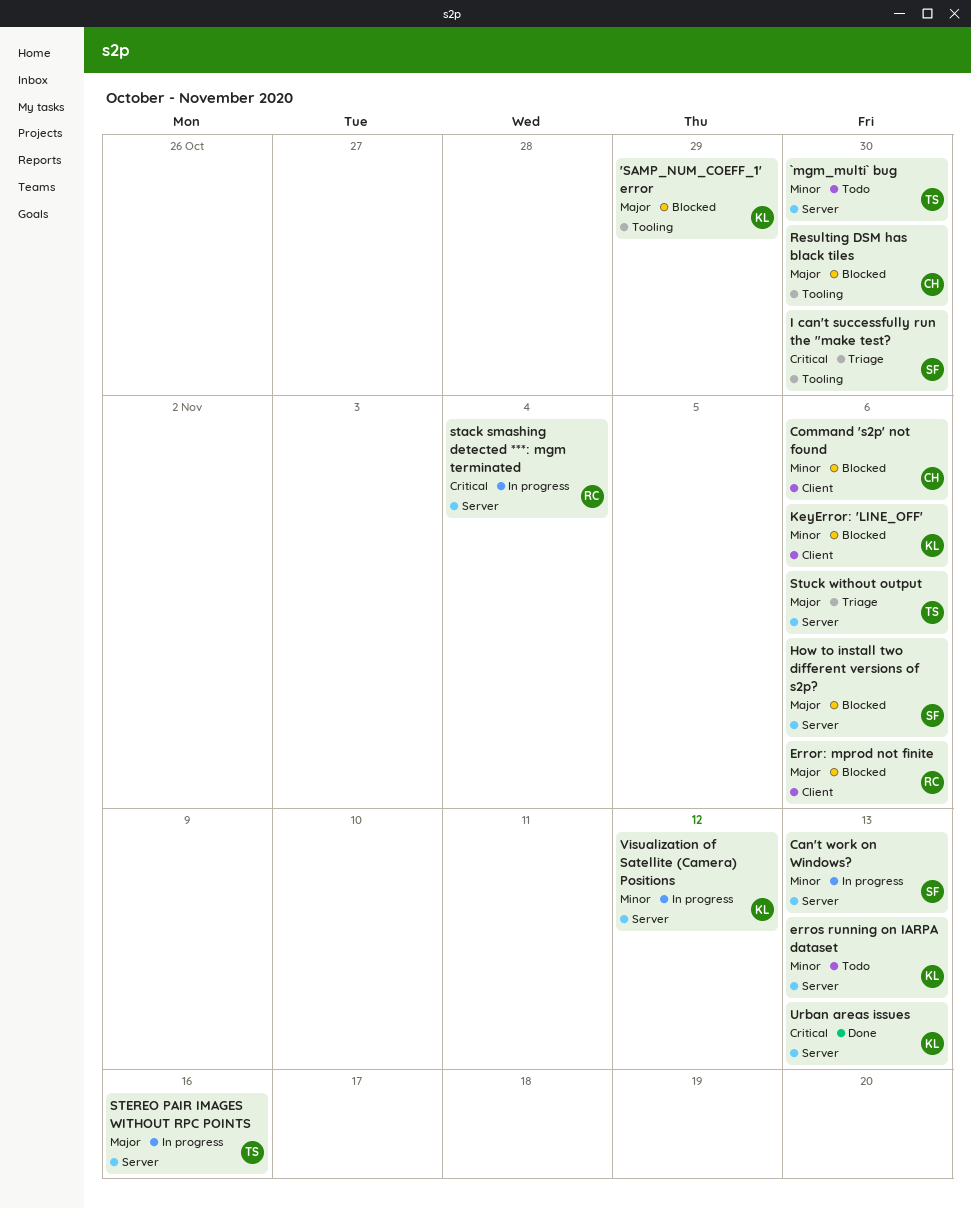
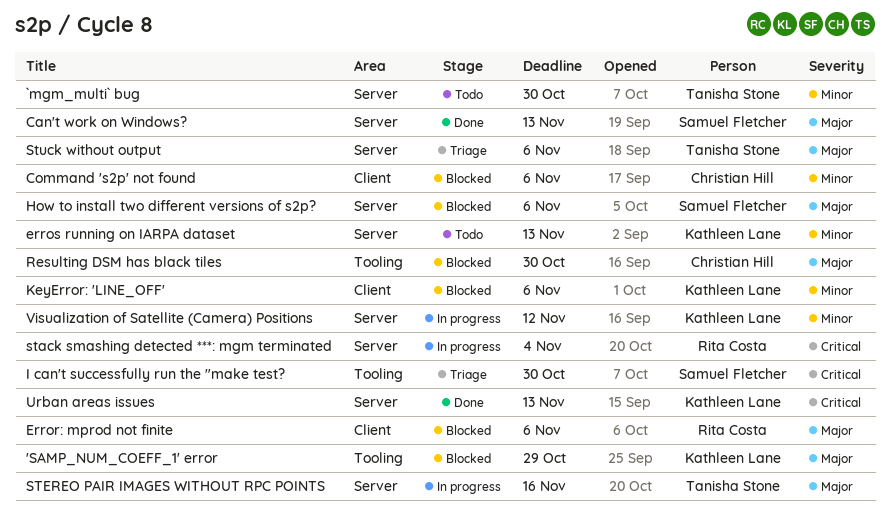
Can't work on Windows?, status: In progress -> Done
Can't work on Windows?, priority: Minor -> Major

